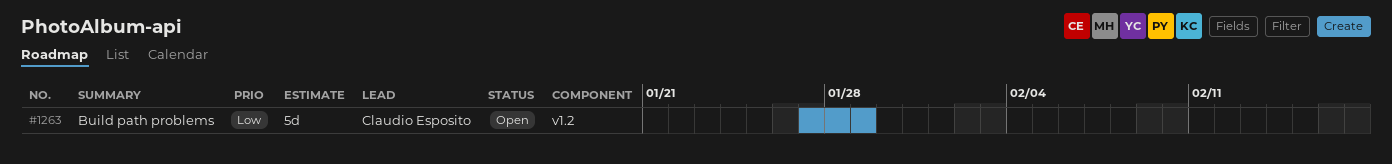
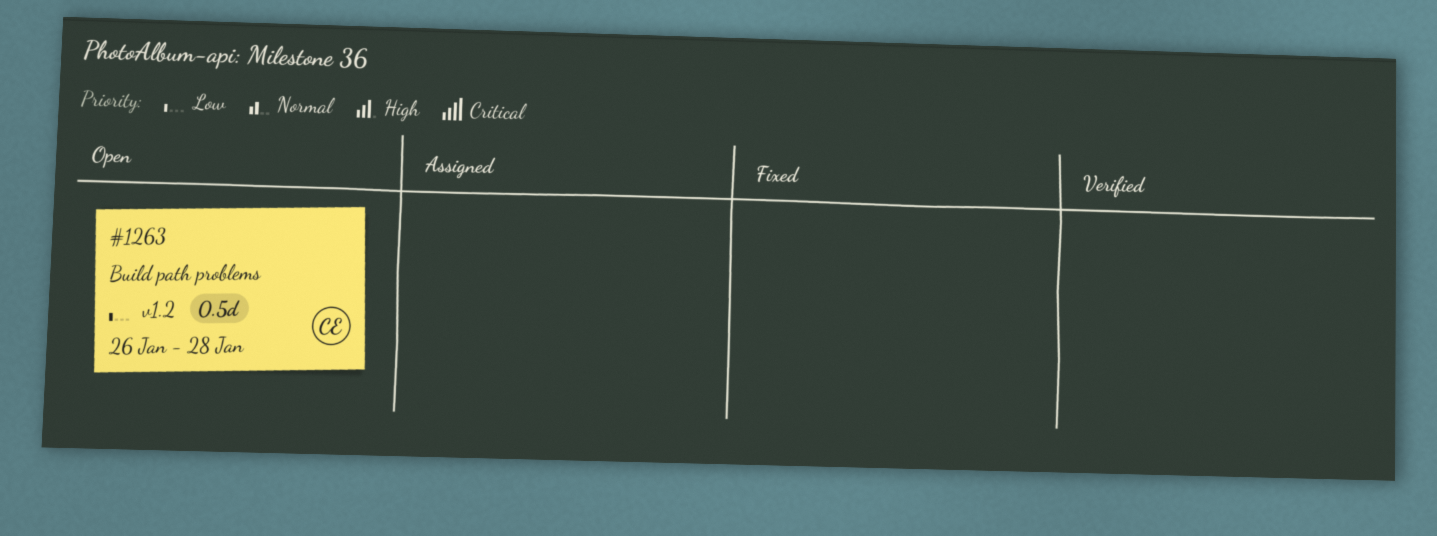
#1263, estimate: 5d -> 0.5d
#1263, start: Jan 27 -> Jan 26
#1263, due: Jan 29 -> Jan 28

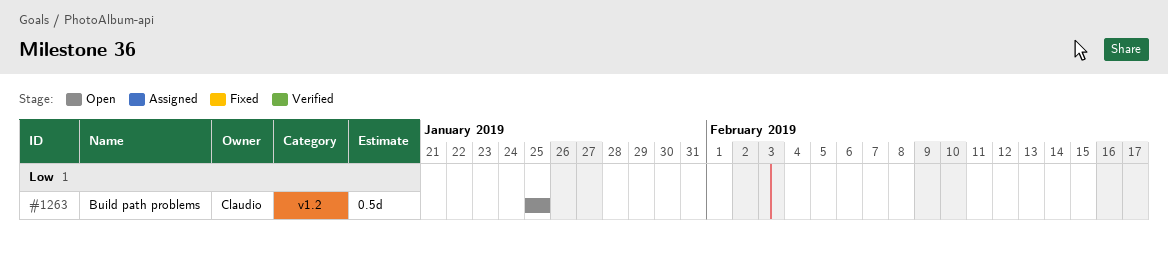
#1263, start: Jan 26 -> Jan 25
#1263, due: Jan 28 -> Jan 25

